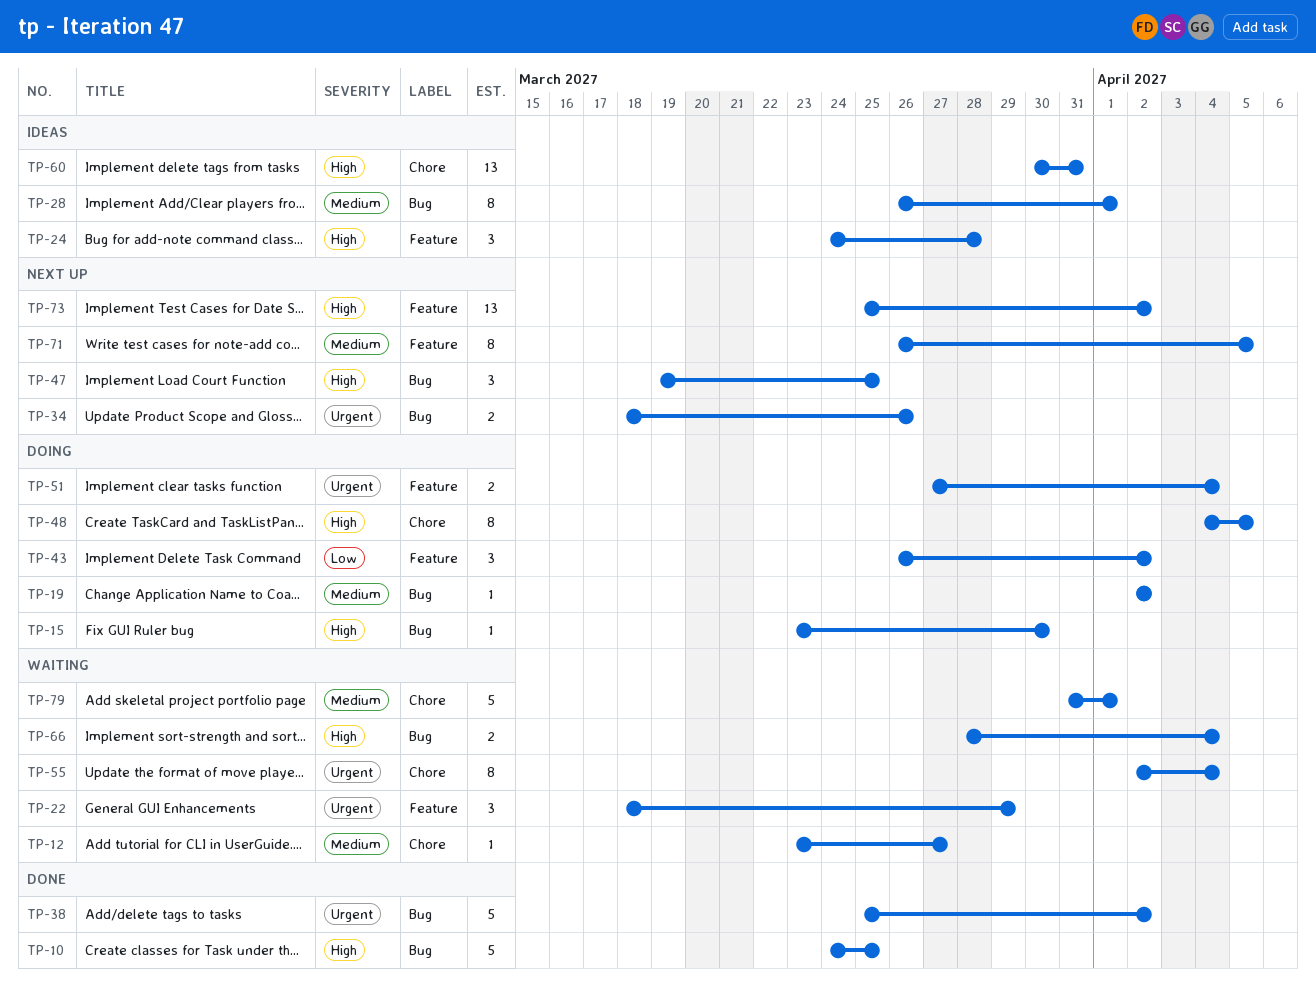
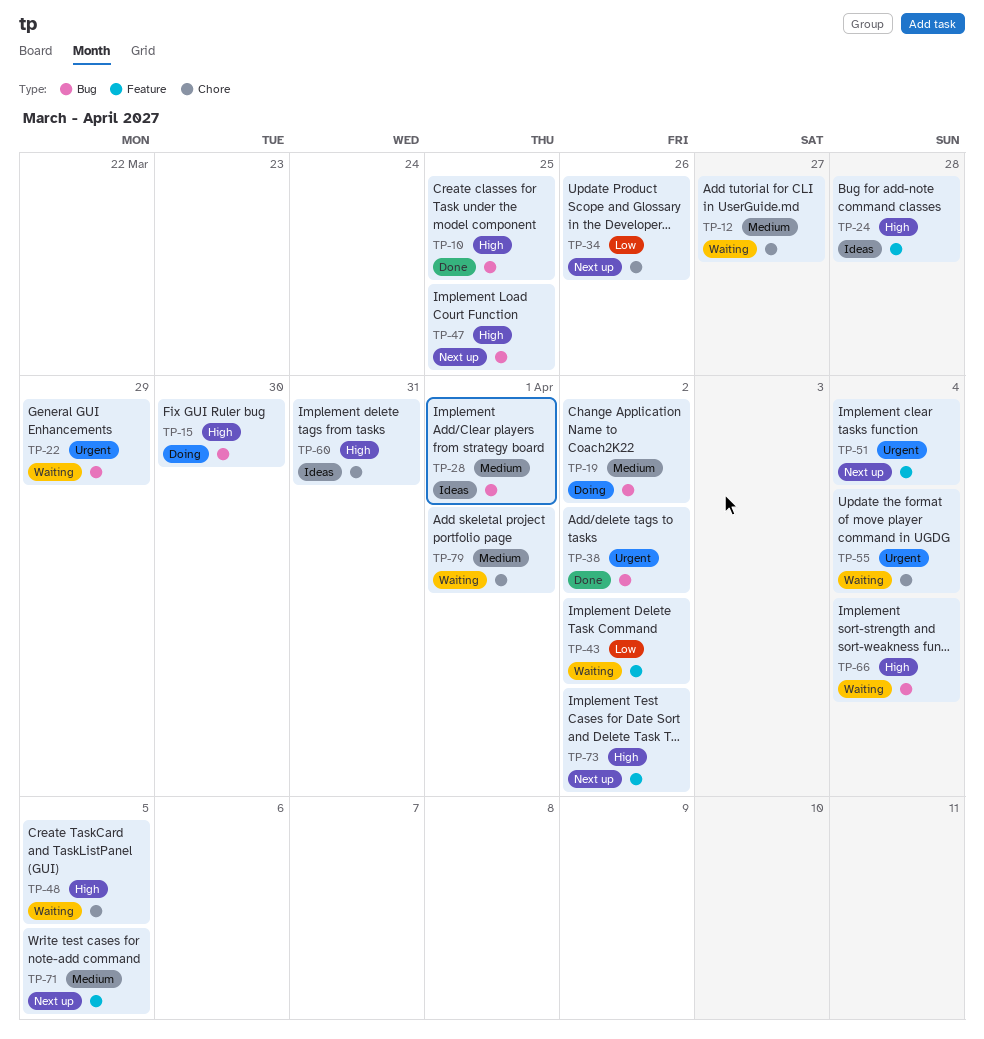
TP-22, label: Feature -> Bug
TP-34, priority: Urgent -> Low
TP-34, label: Bug -> Chore
TP-43, status: Doing -> Waiting
TP-48, status: Doing -> Waiting
TP-51, status: Doing -> Next up

